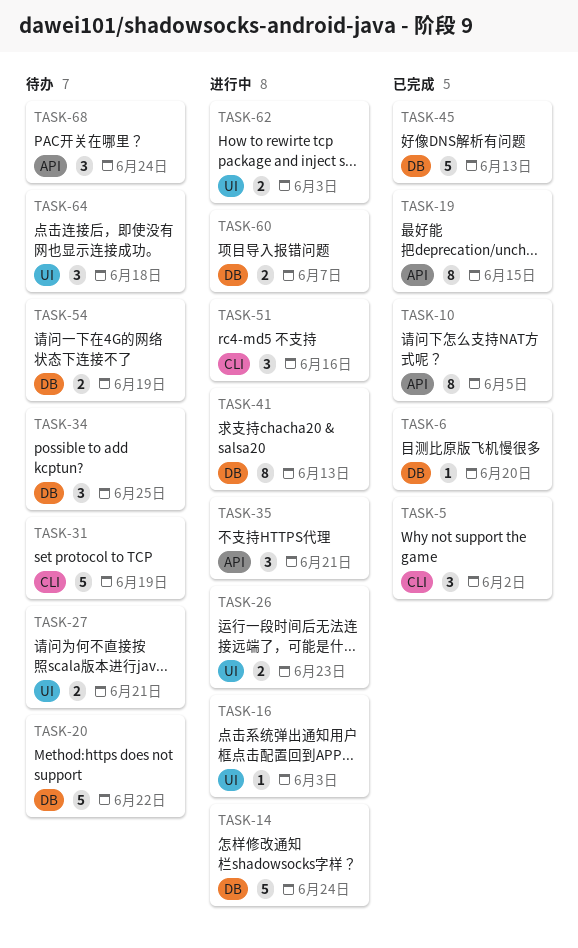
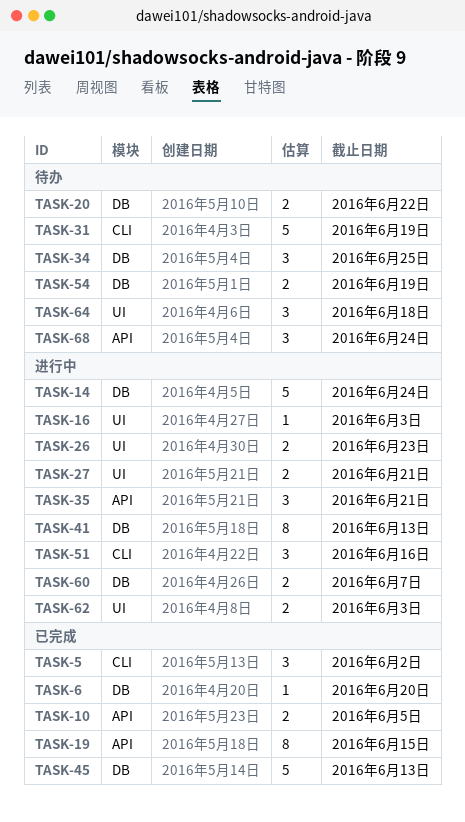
TASK-10, estimate: 8 -> 2
TASK-20, estimate: 5 -> 2
TASK-27, status: 待办 -> 进行中

